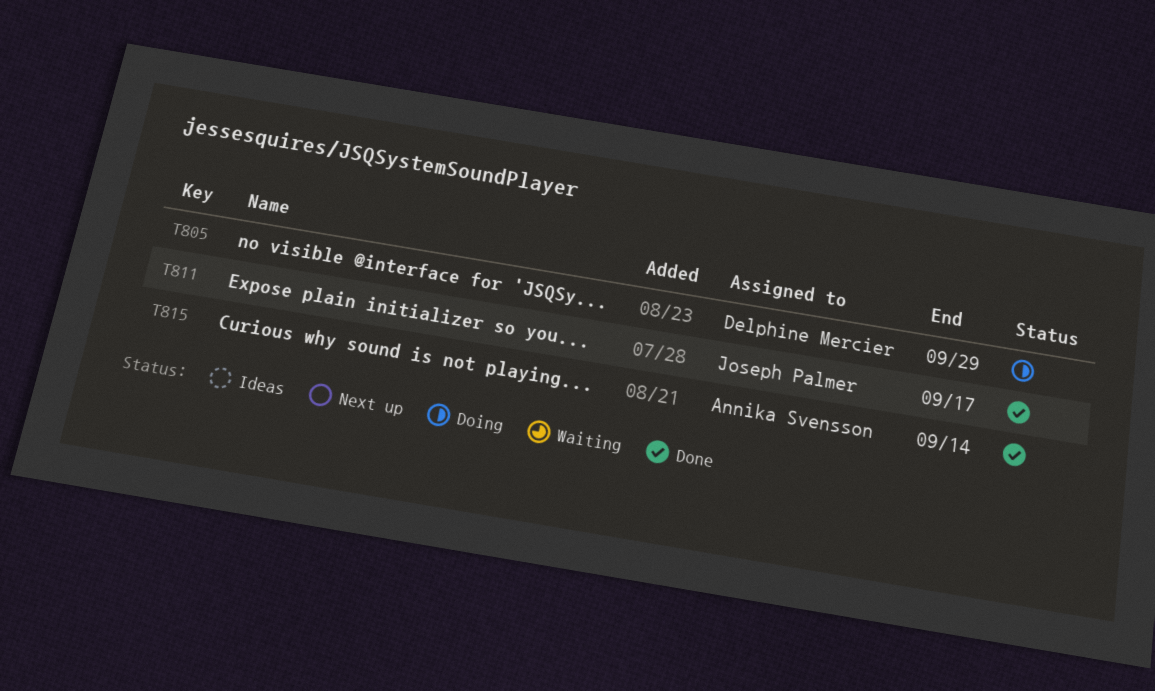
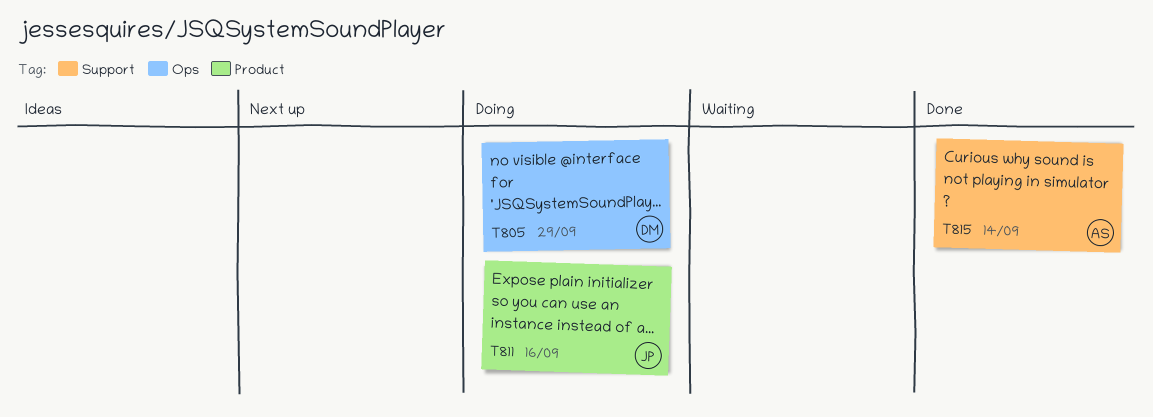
T811, status: Done -> Doing
T811, due: Sep 17 -> Sep 16

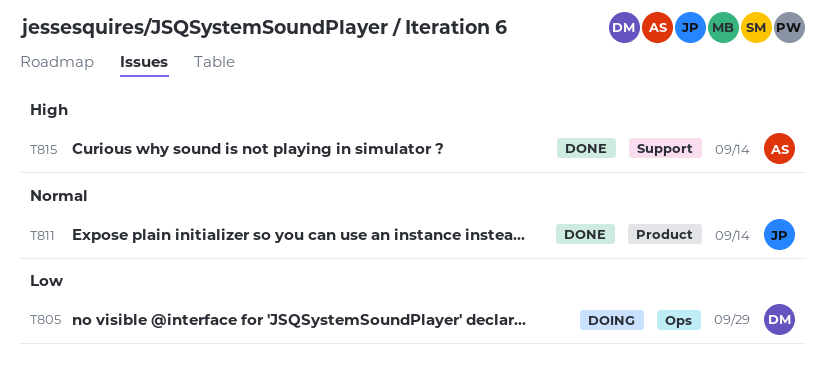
T811, status: Doing -> Done
T811, due: Sep 16 -> Sep 14

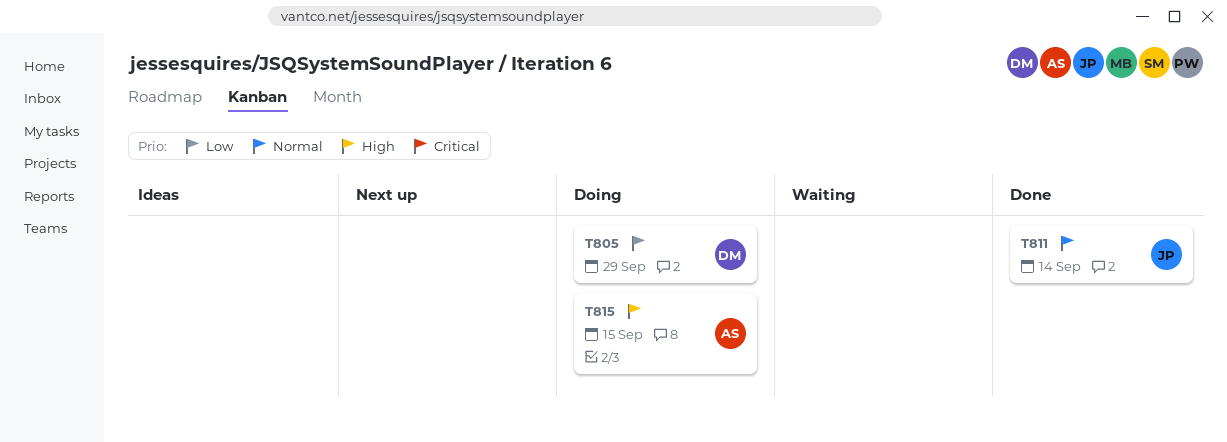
T815, status: Done -> Doing
T815, due: Sep 14 -> Sep 15

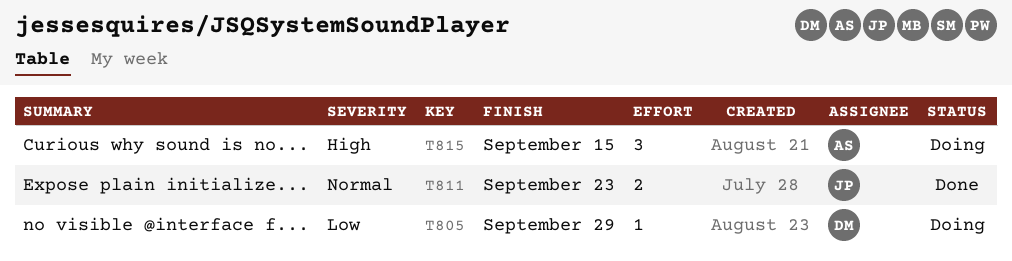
T811, due: Sep 14 -> Sep 23

